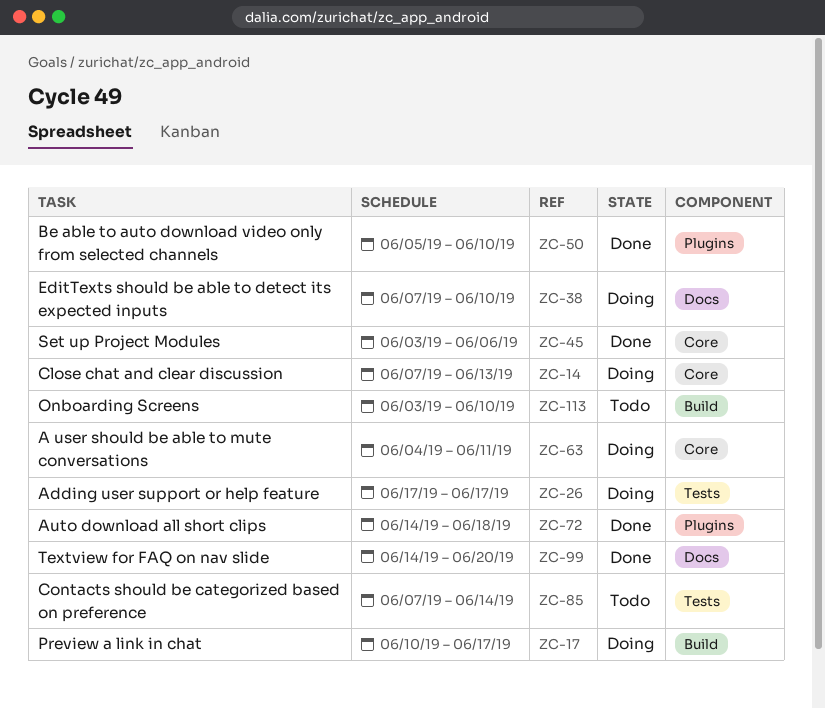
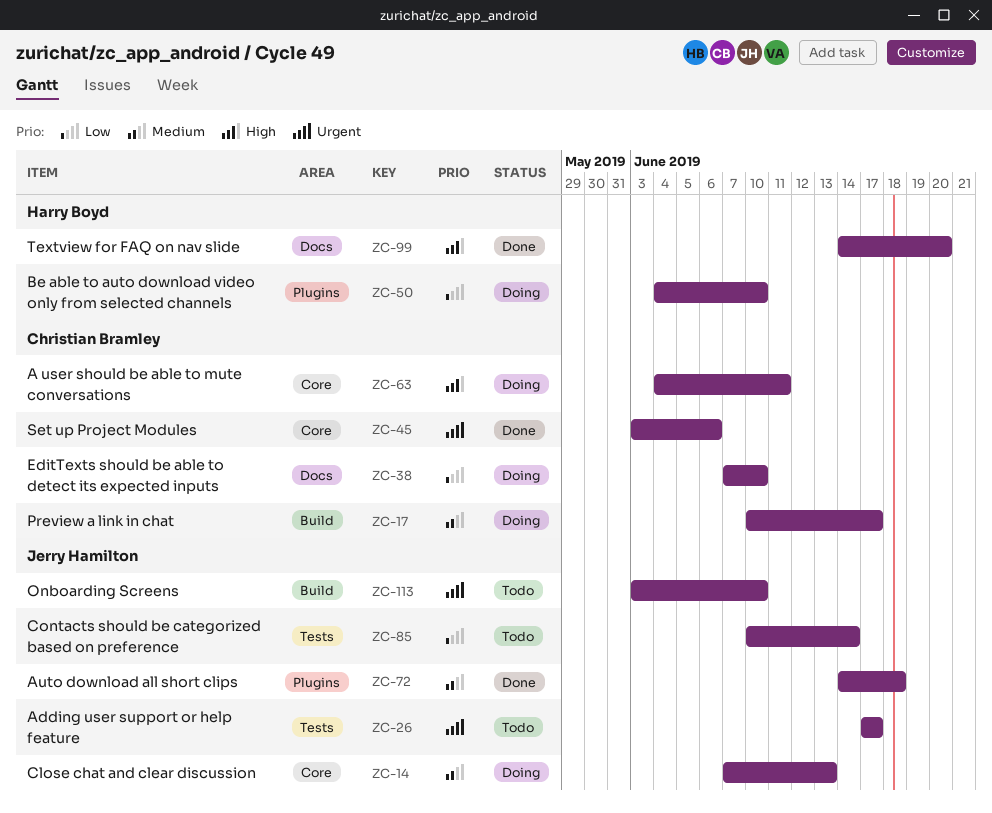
ZC-26, status: Doing -> Todo
ZC-50, status: Done -> Doing
ZC-50, start: Jun 5 -> Jun 4
ZC-85, start: Jun 7 -> Jun 10

